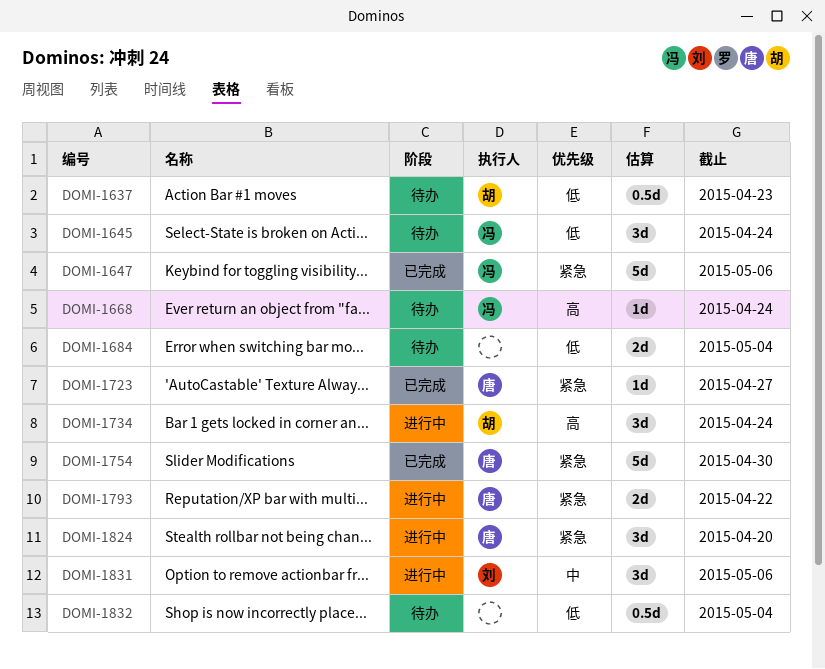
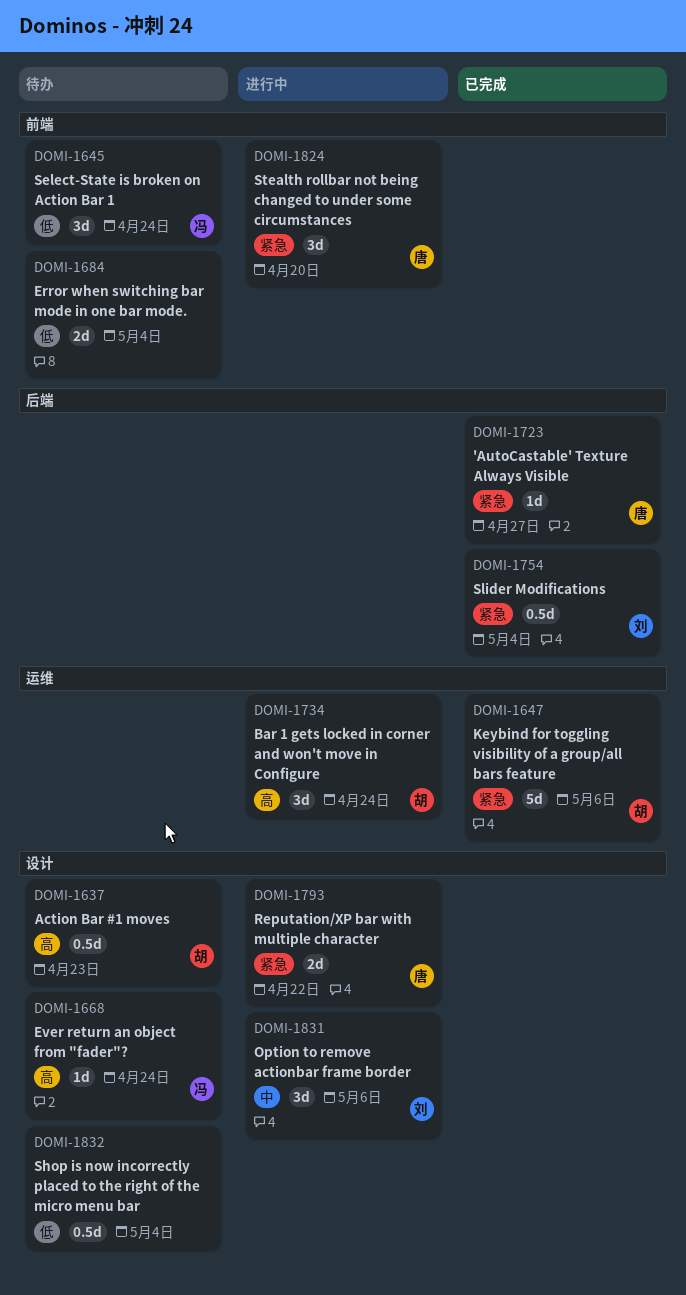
DOMI-1637, priority: 低 -> 高
DOMI-1647, owner: 冯 -> 胡
DOMI-1754, owner: 唐 -> 刘
DOMI-1754, estimate: 5d -> 0.5d
DOMI-1754, due: Apr 30 -> May 4

